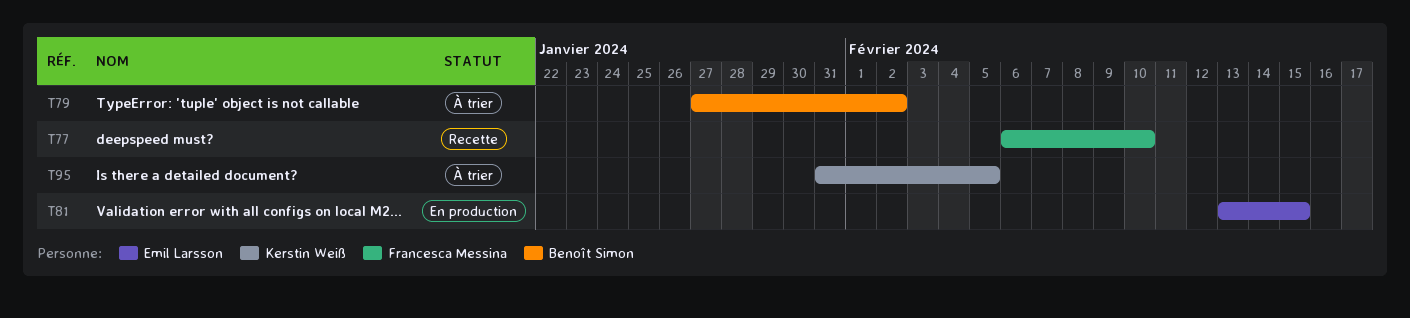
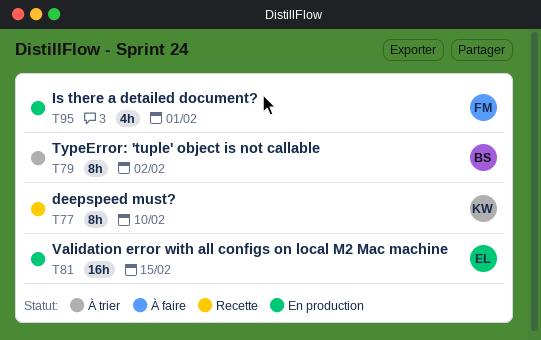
T77, owner: Francesca Messina -> Kerstin Weiß
T95, status: À trier -> En production
T95, owner: Kerstin Weiß -> Francesca Messina
T95, due: Feb 5 -> Feb 1

